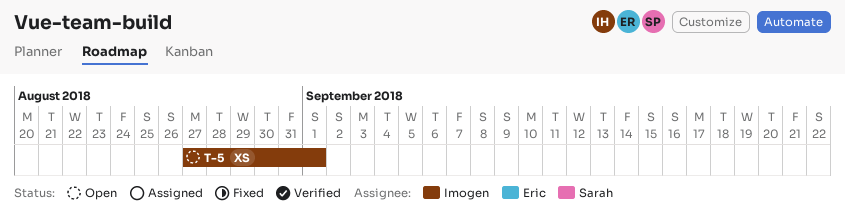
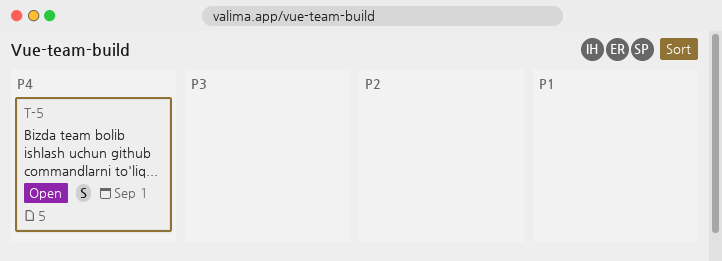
T-5, estimate: XS -> S

